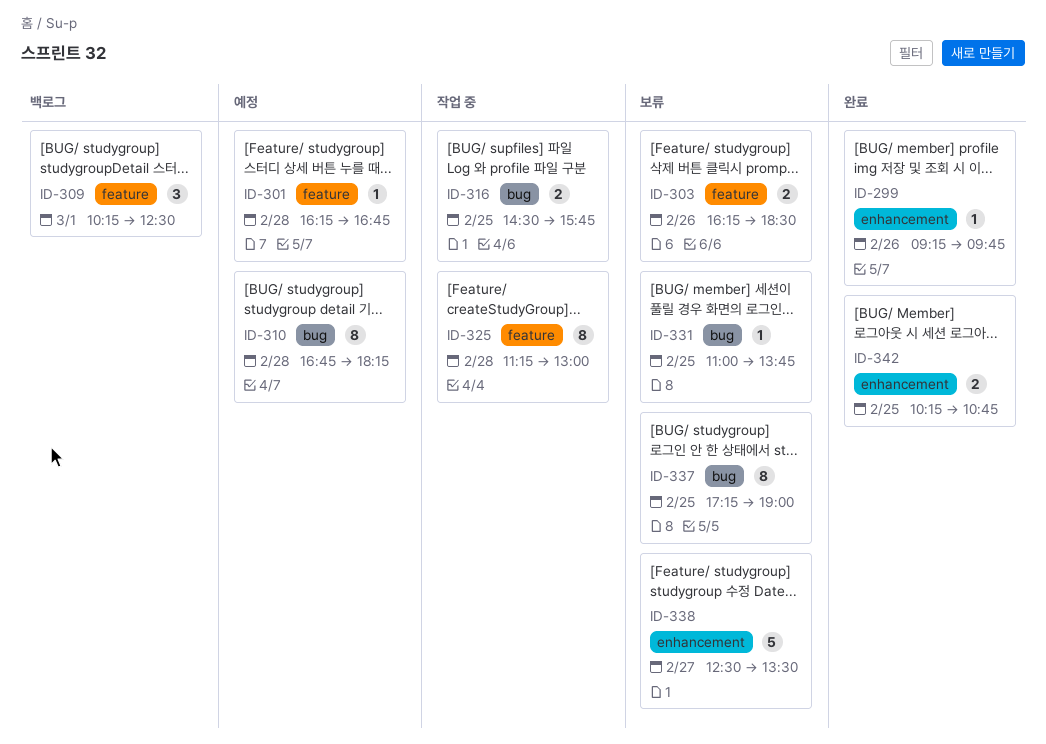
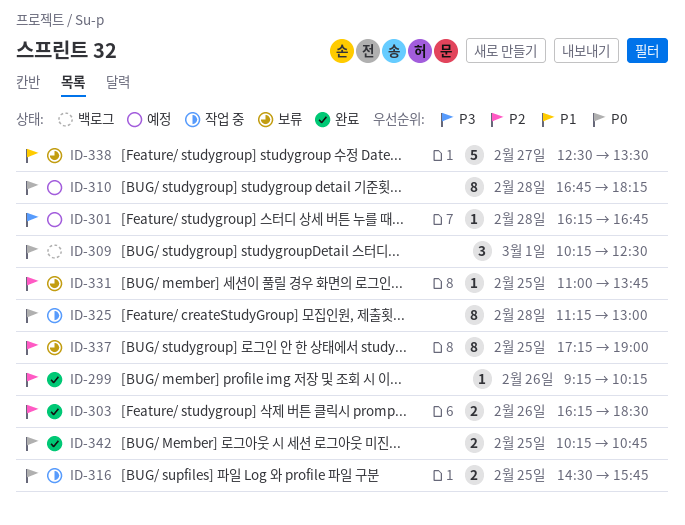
ID-299, ends: 09:45 -> 10:15
ID-303, status: 보류 -> 완료

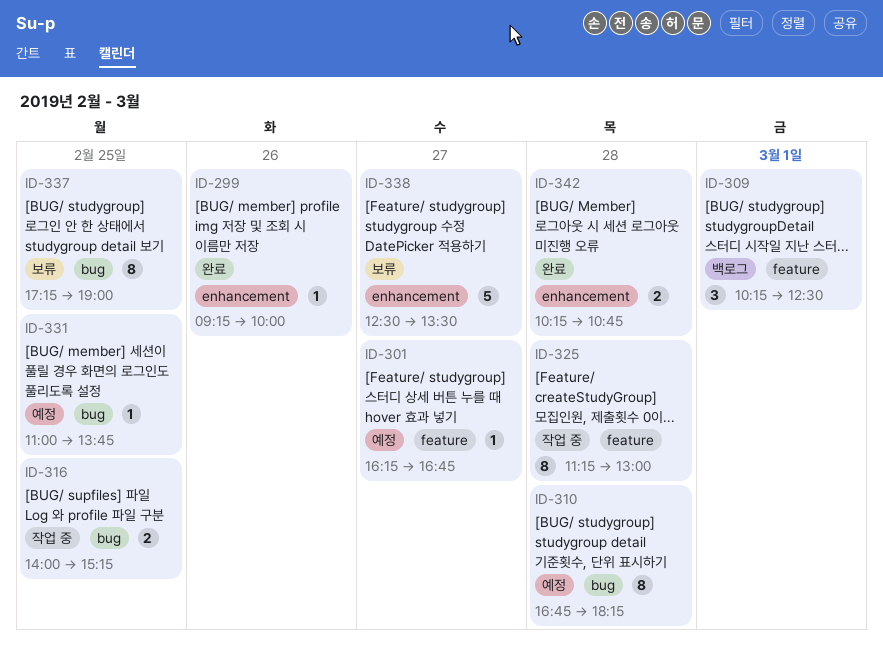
ID-299, ends: 10:15 -> 10:00
ID-301, day: Feb 28 -> Feb 27
ID-303: present -> none
ID-316, begins: 14:30 -> 14:00
ID-316, ends: 15:45 -> 15:15
ID-331, status: 보류 -> 예정
ID-342, day: Feb 25 -> Feb 28

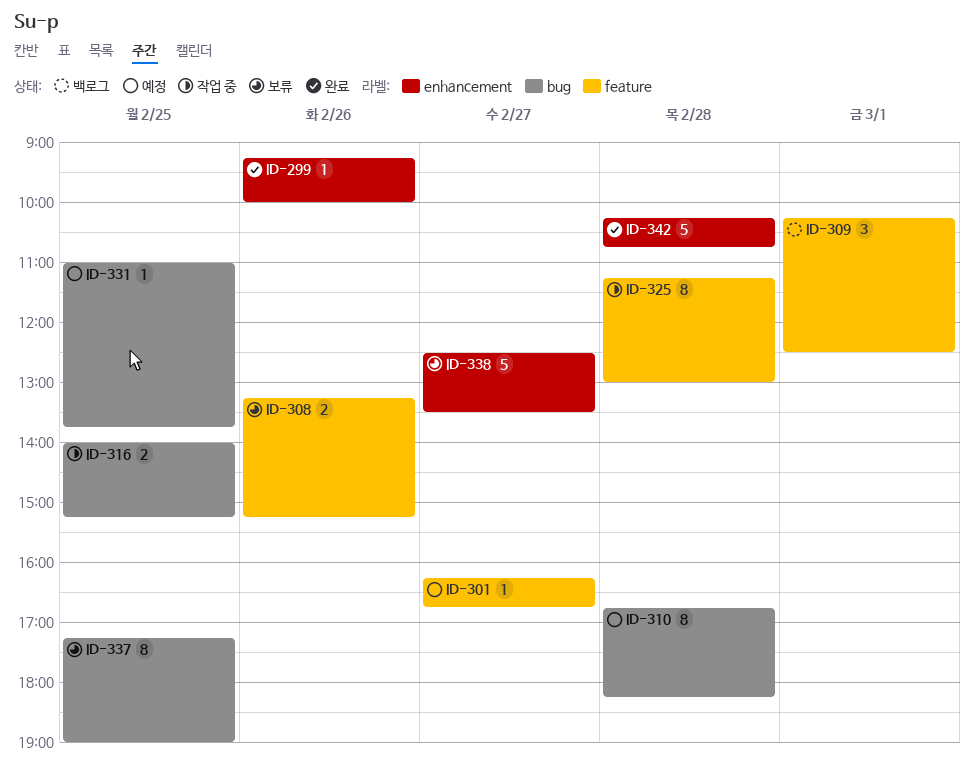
ID-308: none -> present
ID-342, estimate: 2 -> 5

